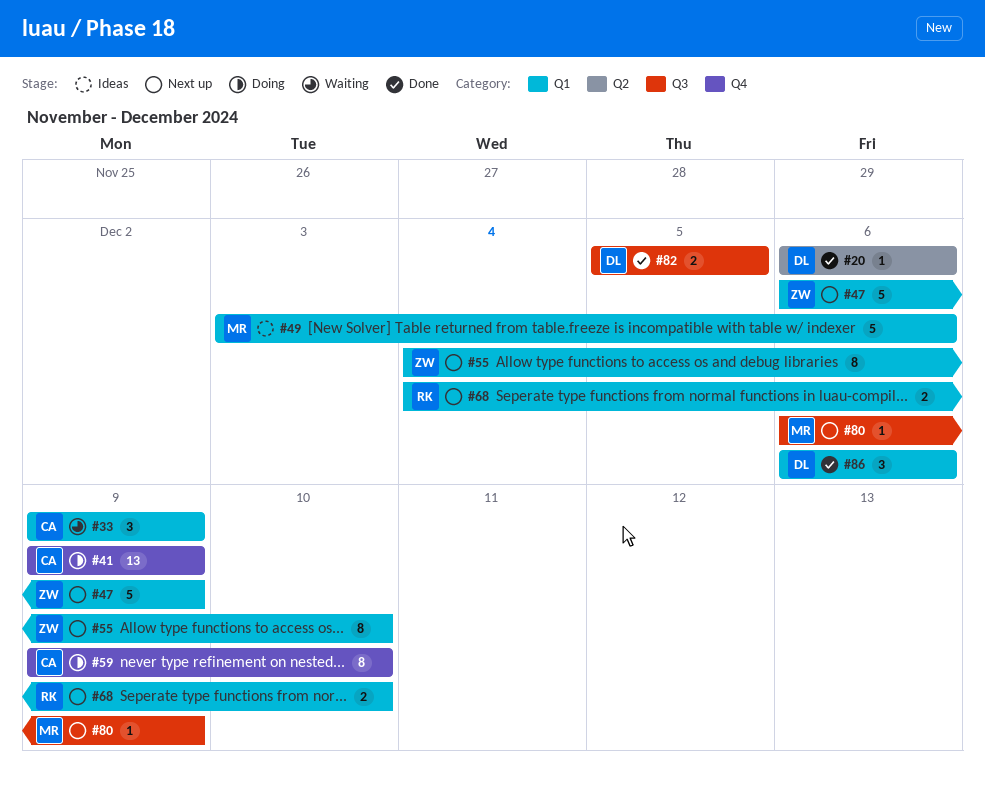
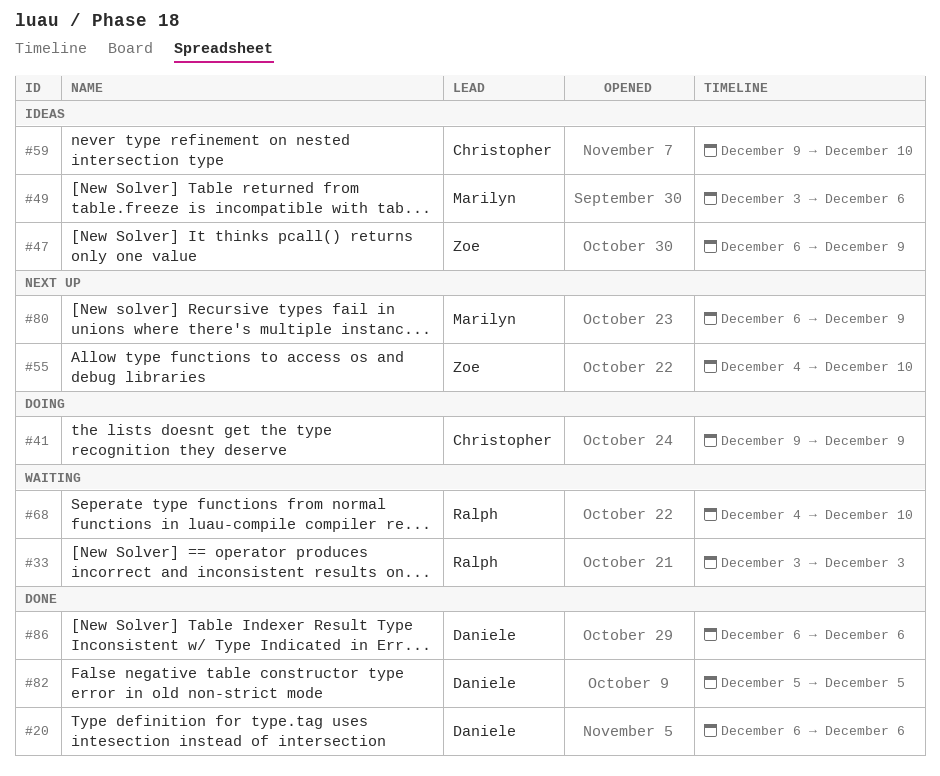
#33, owner: Christopher -> Ralph
#33, start: Dec 9 -> Dec 3
#33, due: Dec 9 -> Dec 3
#47, status: Next up -> Ideas
#59, status: Doing -> Ideas
#68, status: Next up -> Waiting

